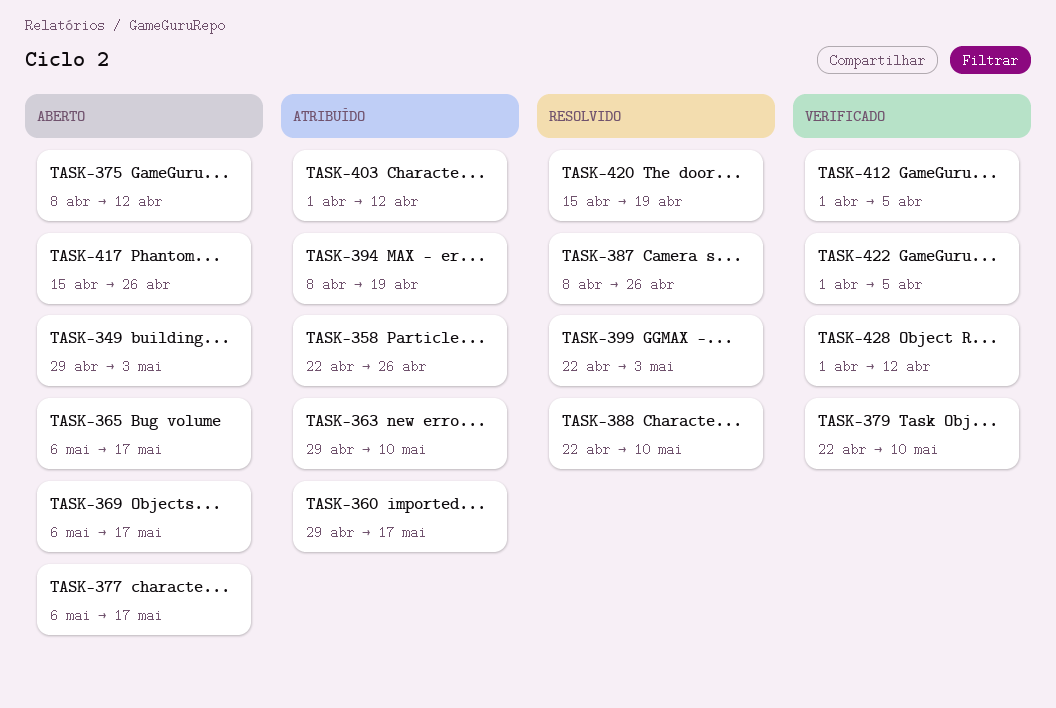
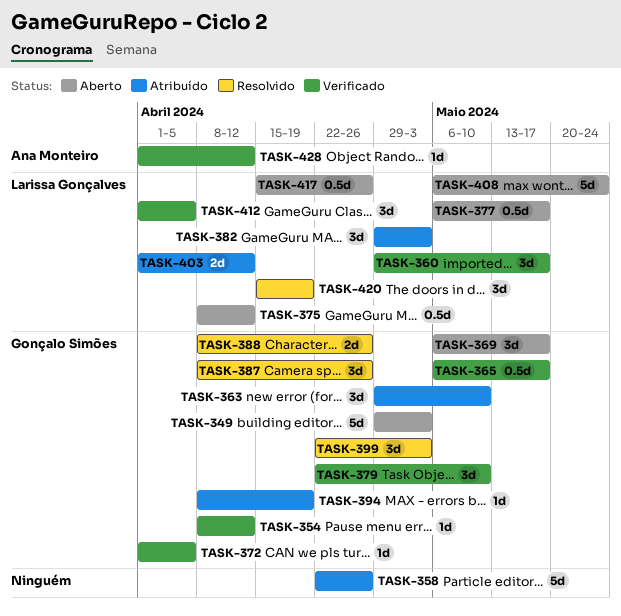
TASK-354: none -> present
TASK-360, status: Atribuído -> Verificado
TASK-365, status: Aberto -> Verificado
TASK-372: none -> present
TASK-382: none -> present
TASK-388, start: Apr 22 -> Apr 8
TASK-388, due: May 10 -> Apr 26
TASK-408: none -> present
TASK-422: present -> none

